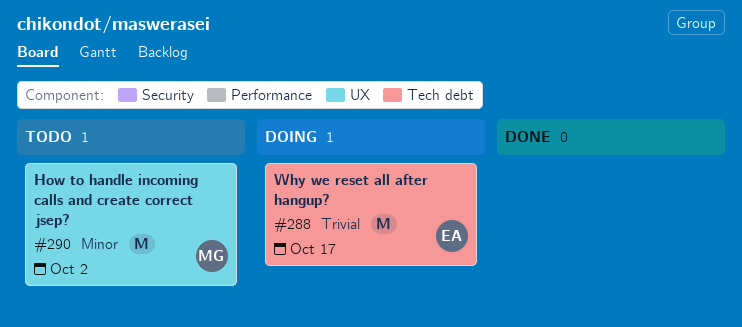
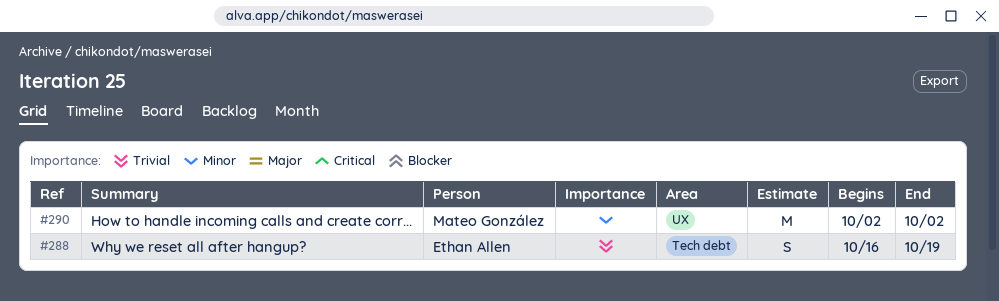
#288, estimate: M -> S
#288, due: Oct 17 -> Oct 19

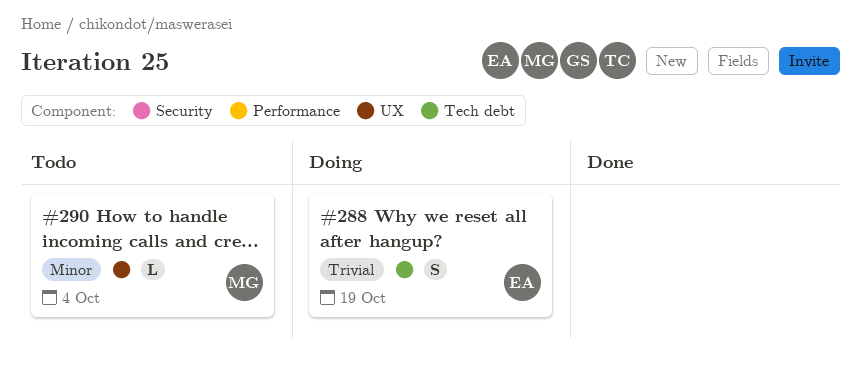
#290, estimate: M -> L
#290, due: Oct 2 -> Oct 4

